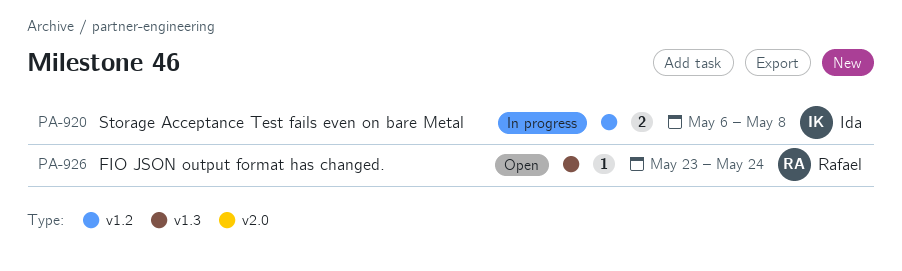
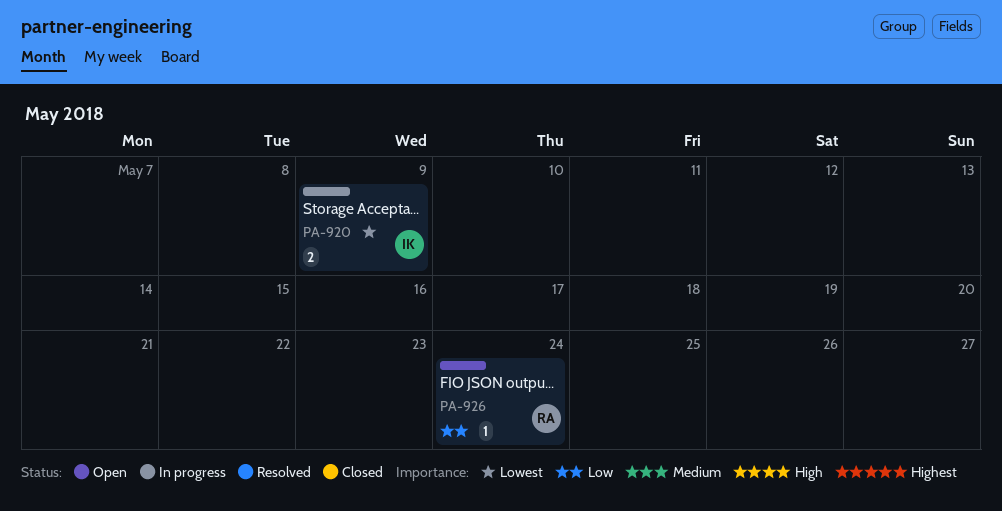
PA-920, due: May 8 -> May 9

